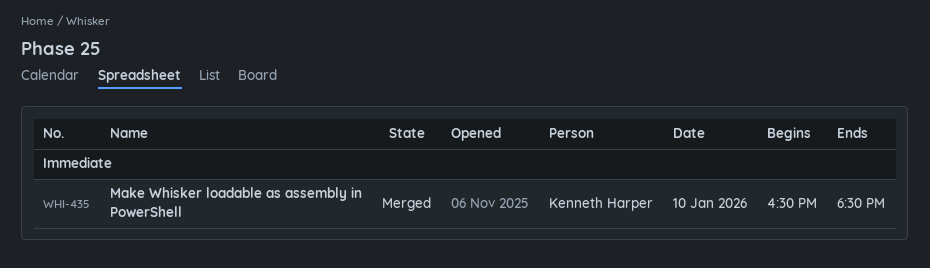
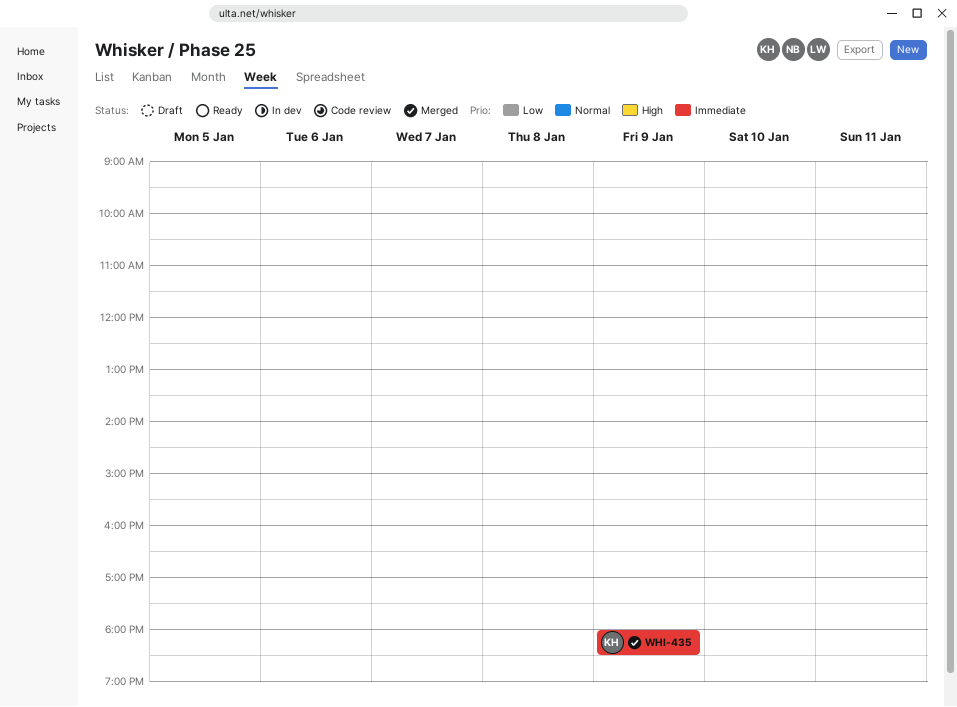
WHI-435, day: Jan 10 -> Jan 9
WHI-435, begins: 16:30 -> 18:00

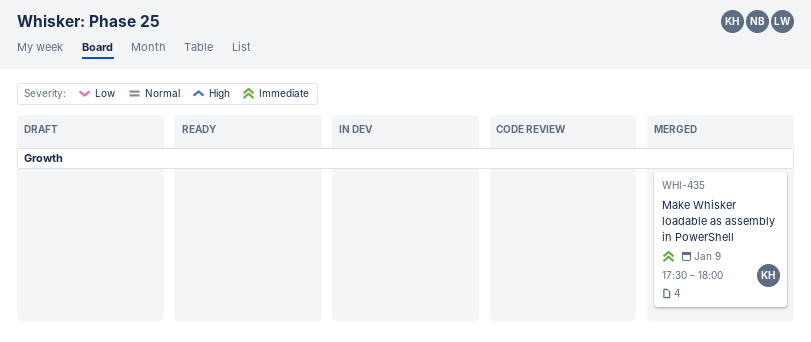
WHI-435, begins: 18:00 -> 17:30
WHI-435, ends: 18:30 -> 18:00

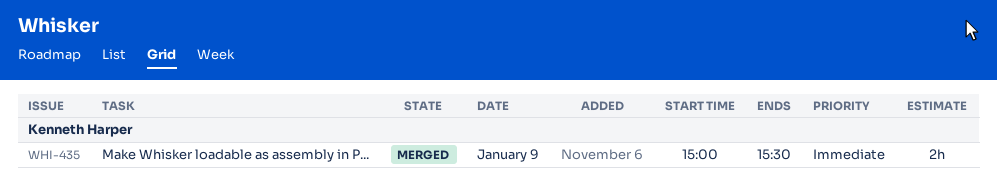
WHI-435, begins: 17:30 -> 15:00
WHI-435, ends: 18:00 -> 15:30

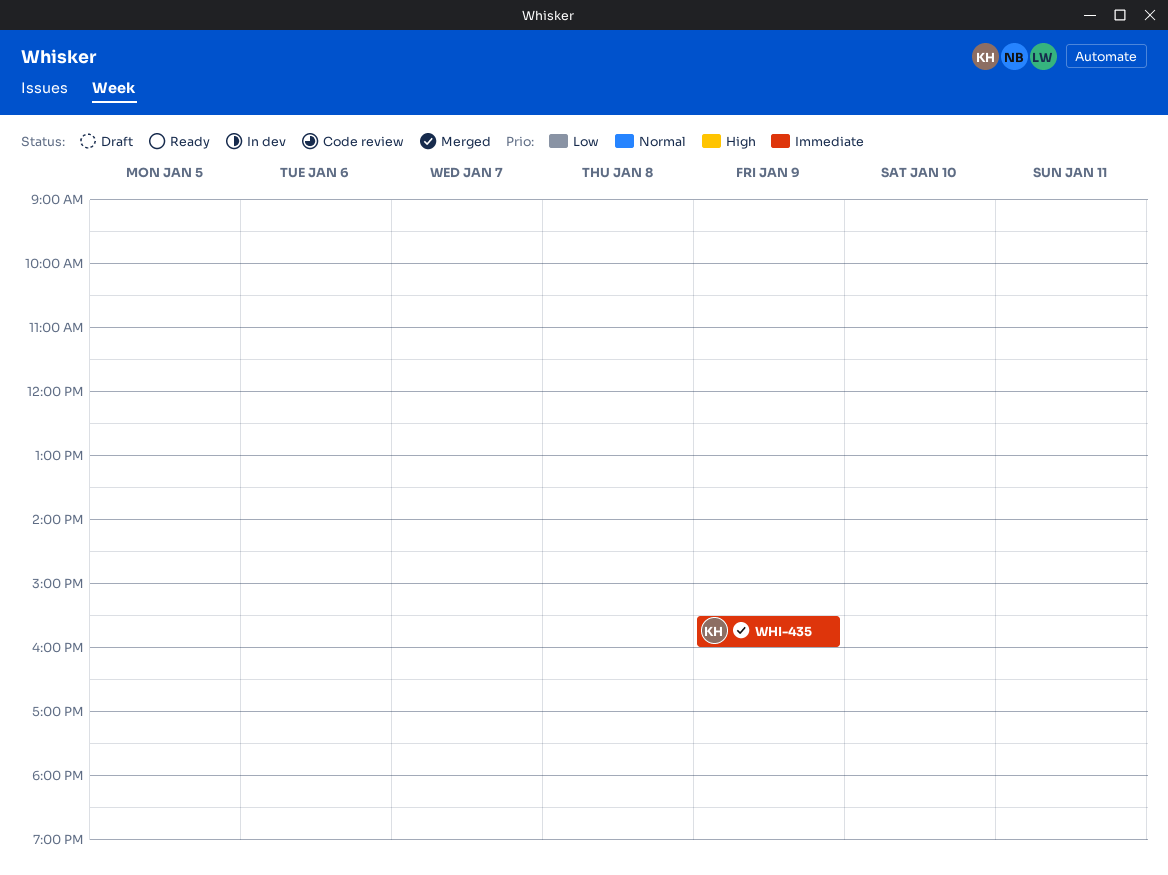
WHI-435, begins: 15:00 -> 15:30
WHI-435, ends: 15:30 -> 16:00

